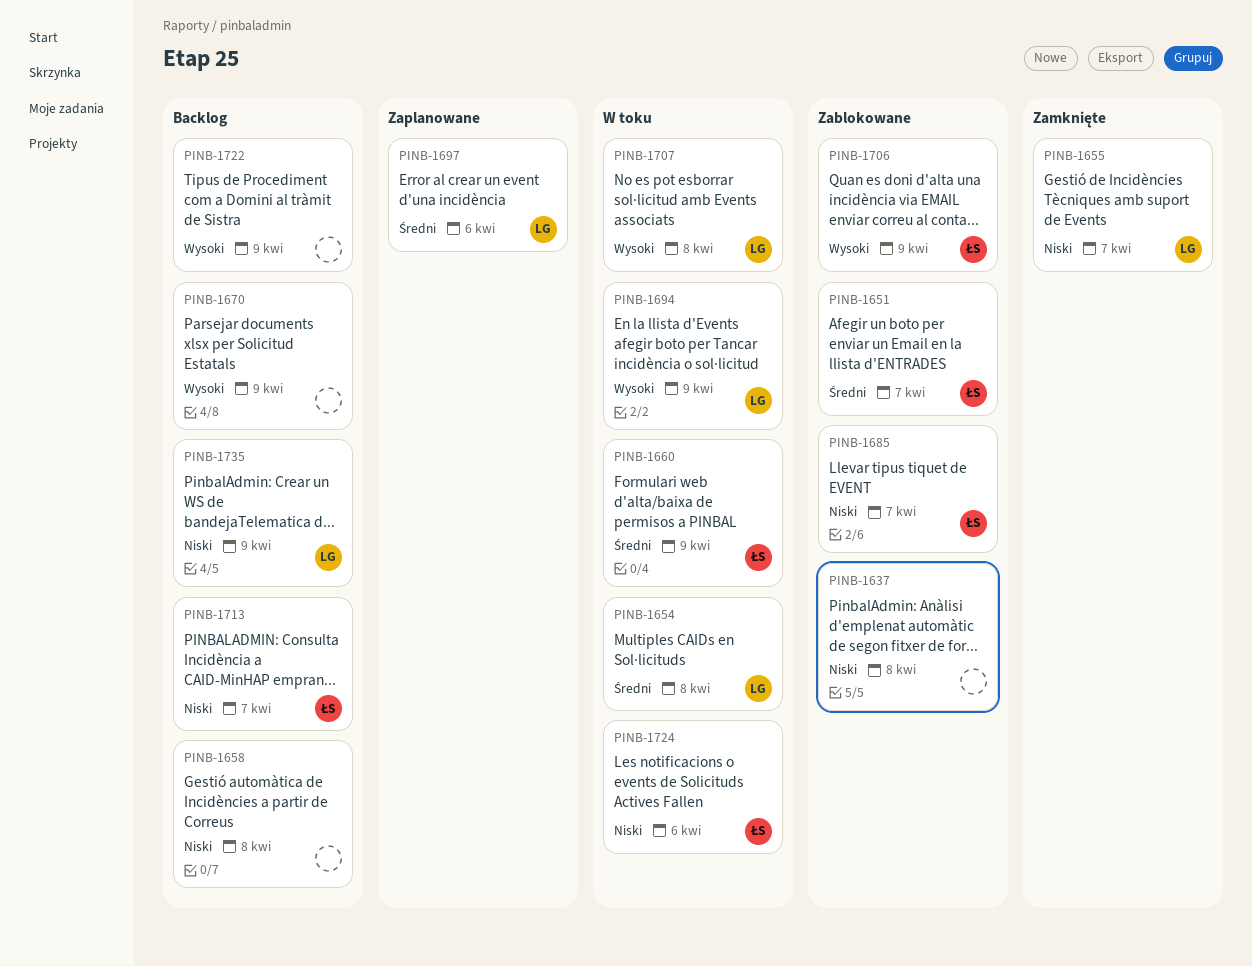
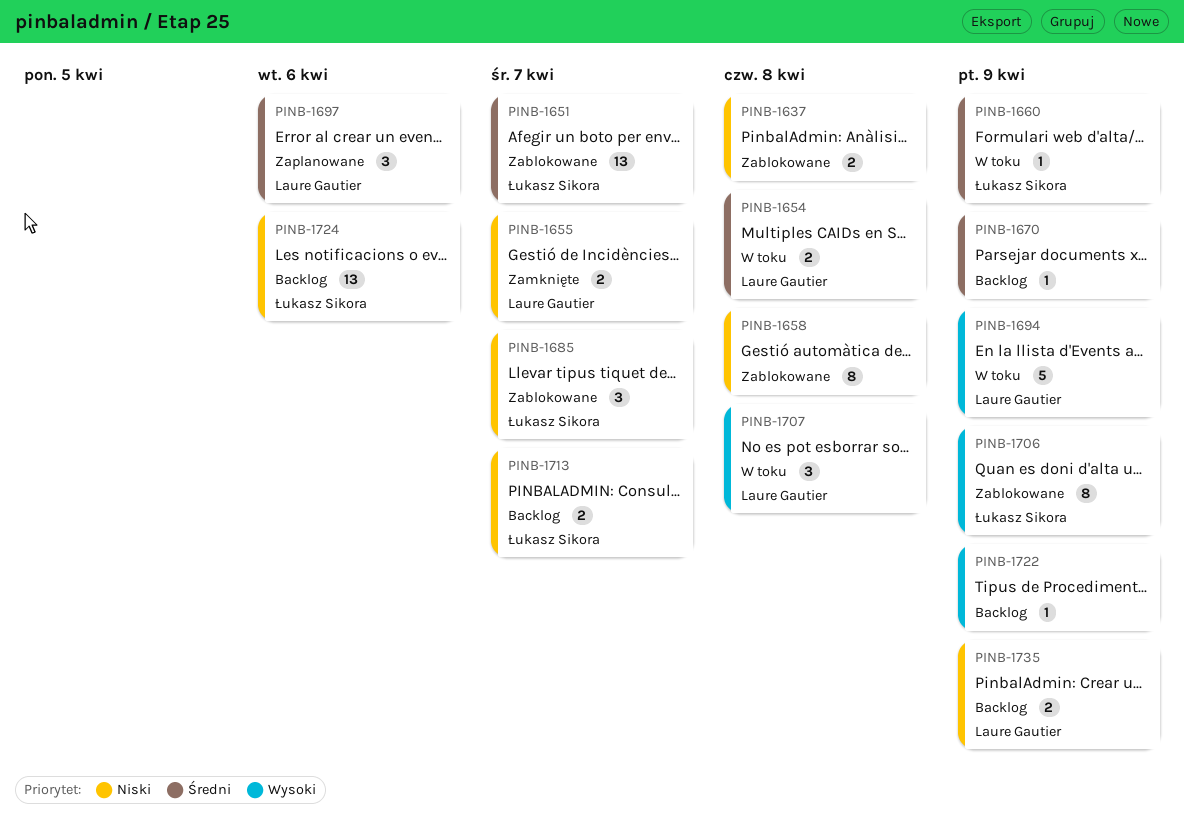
PINB-1658, status: Backlog -> Zablokowane
PINB-1670, priority: Wysoki -> Średni
PINB-1724, status: W toku -> Backlog

